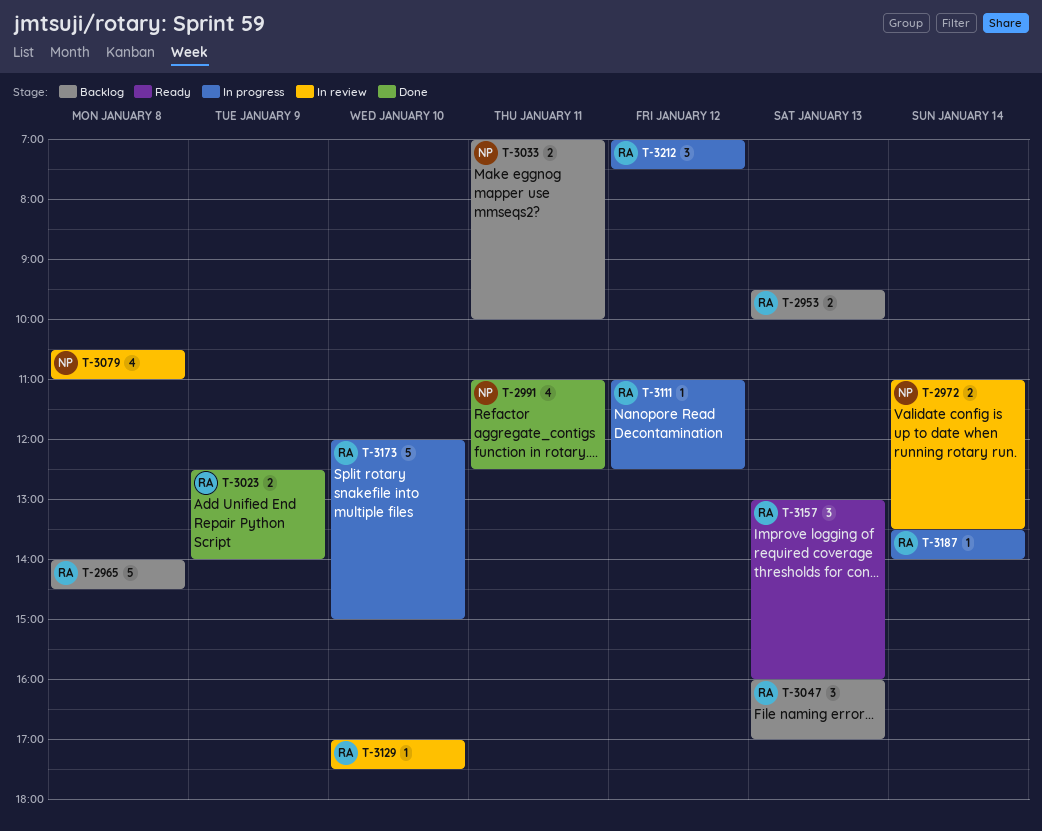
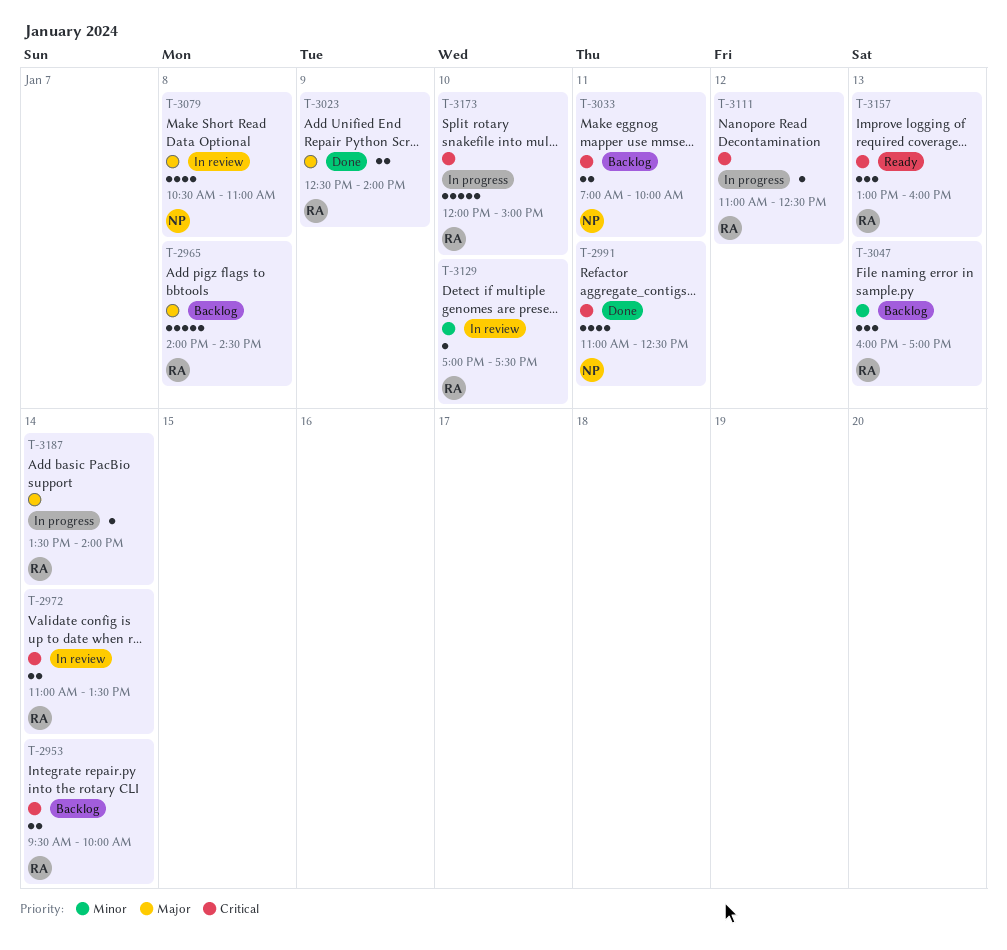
T-2953, day: Jan 13 -> Jan 14
T-2972, owner: NP -> RA
T-3212: present -> none

